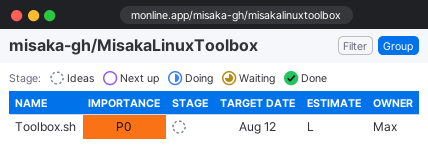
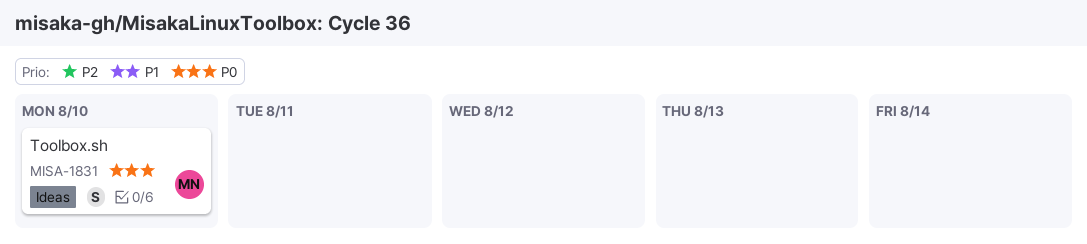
Toolbox.sh, estimate: L -> S
Toolbox.sh, due: Aug 12 -> Aug 10

